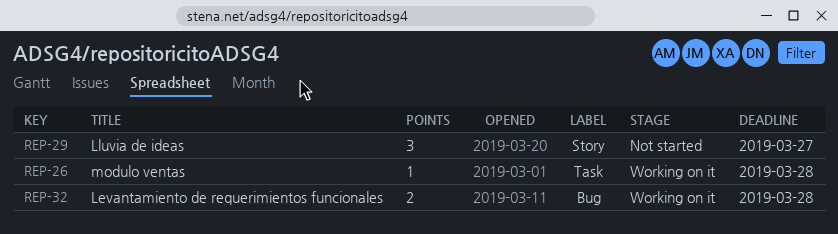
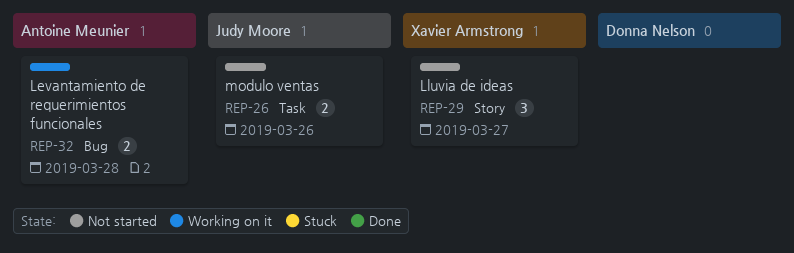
REP-26, status: Working on it -> Not started
REP-26, estimate: 1 -> 2
REP-26, due: Mar 28 -> Mar 26

